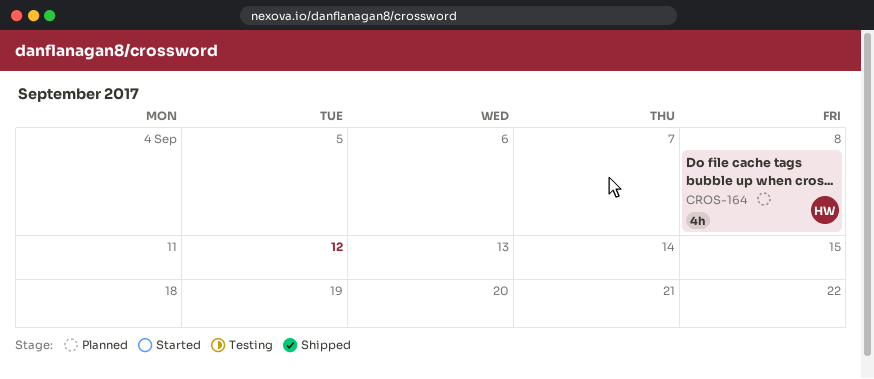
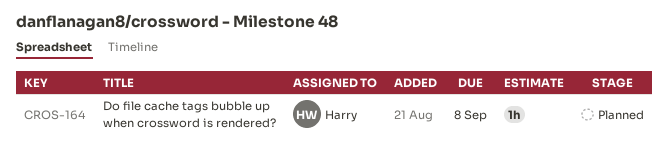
CROS-164, estimate: 4h -> 1h

